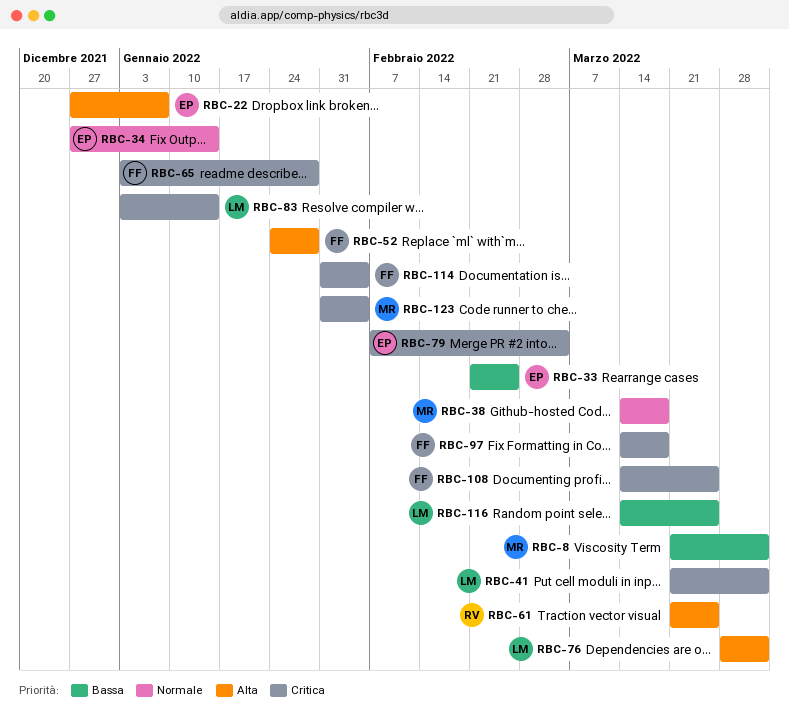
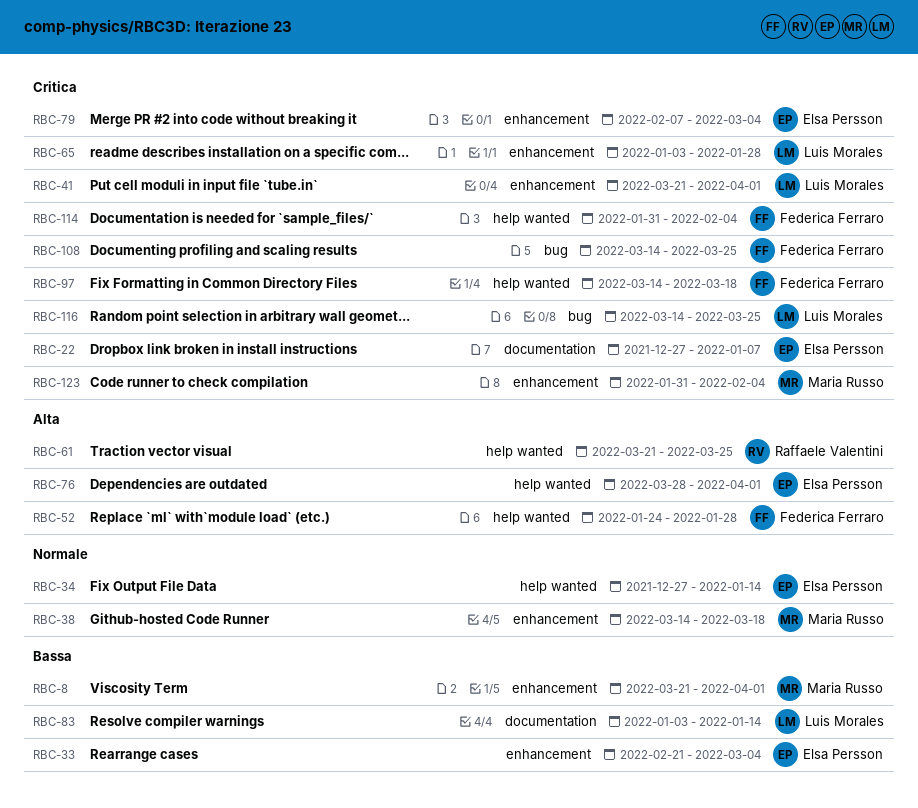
RBC-22, priority: Alta -> Critica
RBC-33, due: Feb 25 -> Mar 4
RBC-65, owner: Federica Ferraro -> Luis Morales
RBC-76, owner: Luis Morales -> Elsa Persson
RBC-83, priority: Critica -> Bassa
RBC-116, priority: Bassa -> Critica

